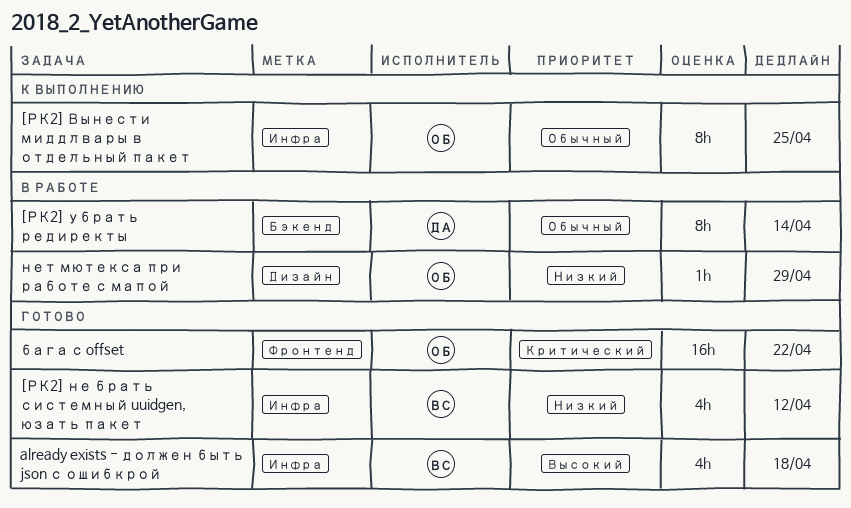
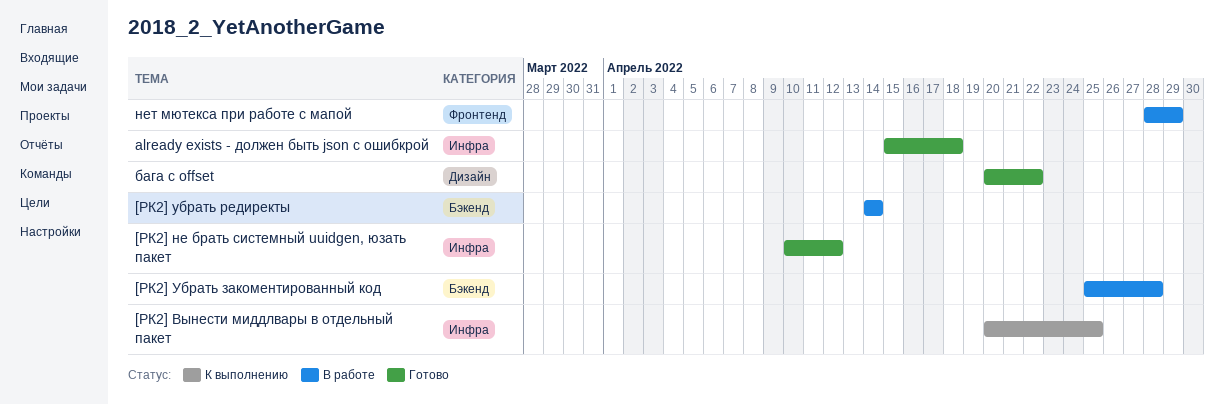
[РК2] Убрать закоментированный код: none -> present
бага с offset, label: Фронтенд -> Дизайн
нет мютекса при работе с мапой, label: Дизайн -> Фронтенд

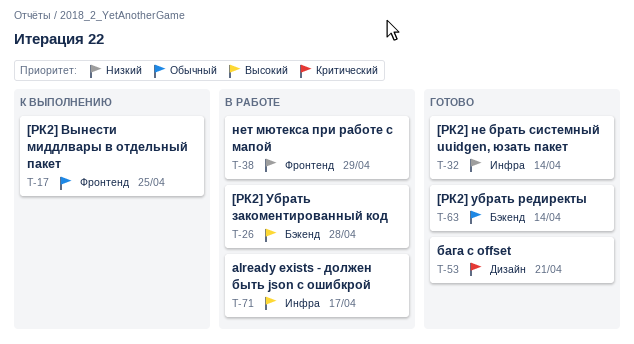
[РК2] Вынести миддлвары в отдельный пакет, label: Инфра -> Фронтенд
[РК2] не брать системный uuidgen, юзать пакет, due: Apr 12 -> Apr 14
[РК2] убрать редиректы, status: В работе -> Готово
already exists - должен быть json с ошибкрой, status: Готово -> В работе
already exists - должен быть json с ошибкрой, due: Apr 18 -> Apr 17
бага с offset, due: Apr 22 -> Apr 21

